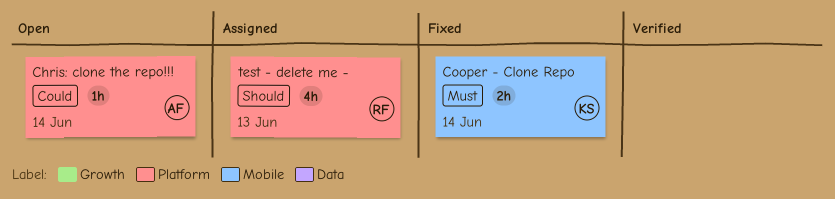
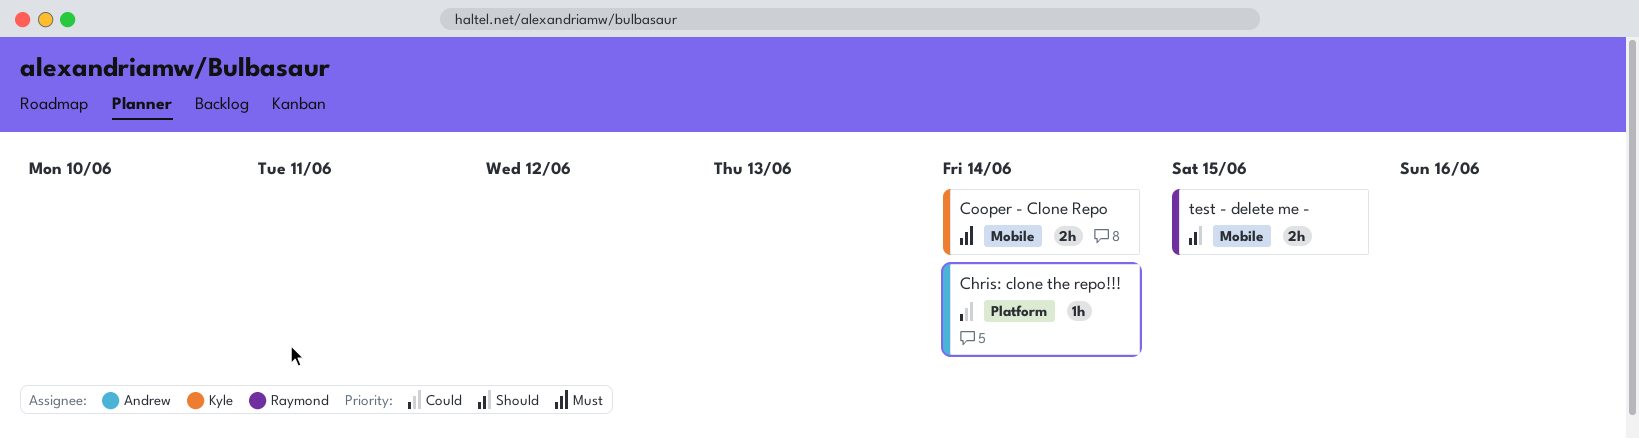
test - delete me -, label: Platform -> Mobile
test - delete me -, estimate: 4h -> 2h
test - delete me -, due: Jun 13 -> Jun 15

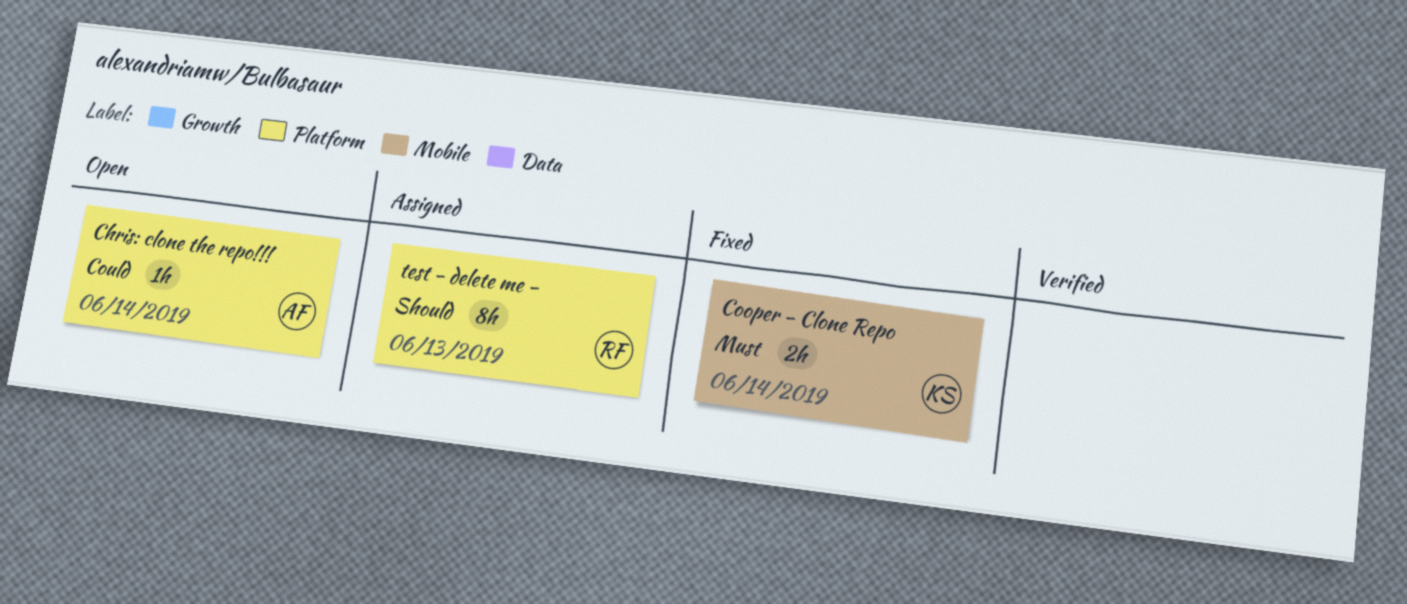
test - delete me -, label: Mobile -> Platform
test - delete me -, estimate: 2h -> 8h
test - delete me -, due: Jun 15 -> Jun 13

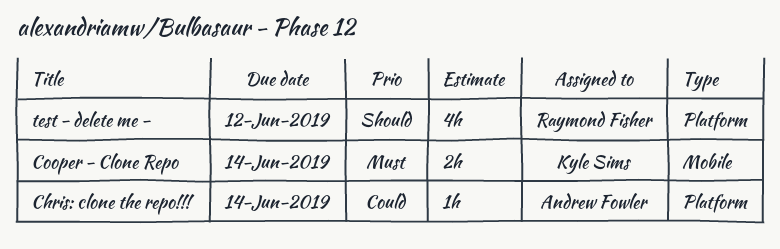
test - delete me -, estimate: 8h -> 4h
test - delete me -, due: Jun 13 -> Jun 12

